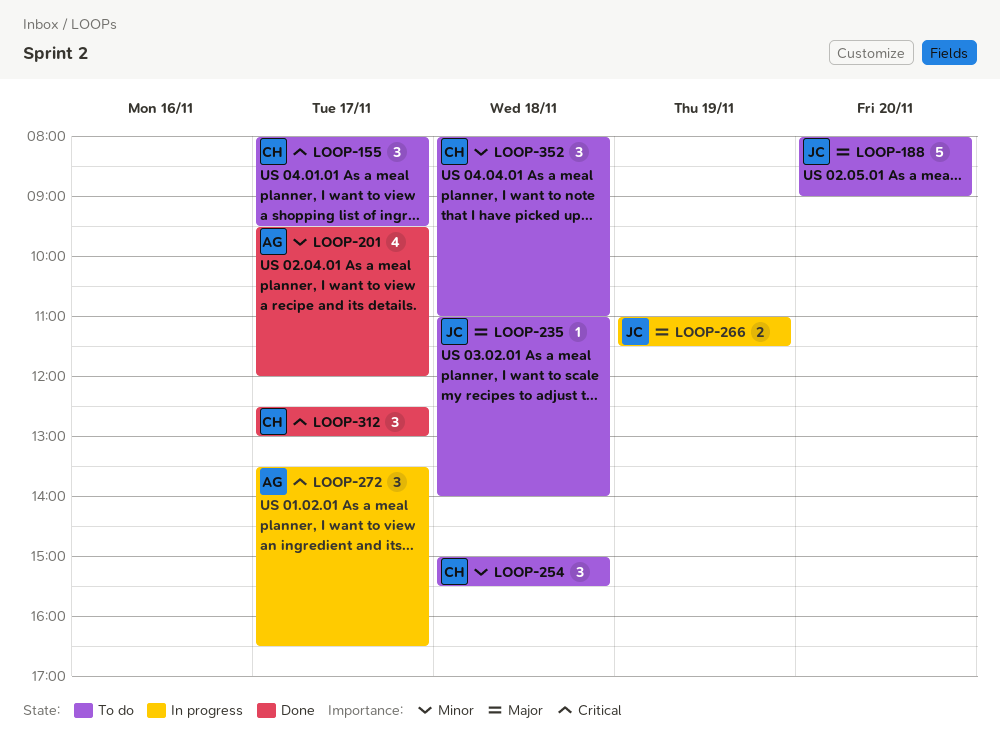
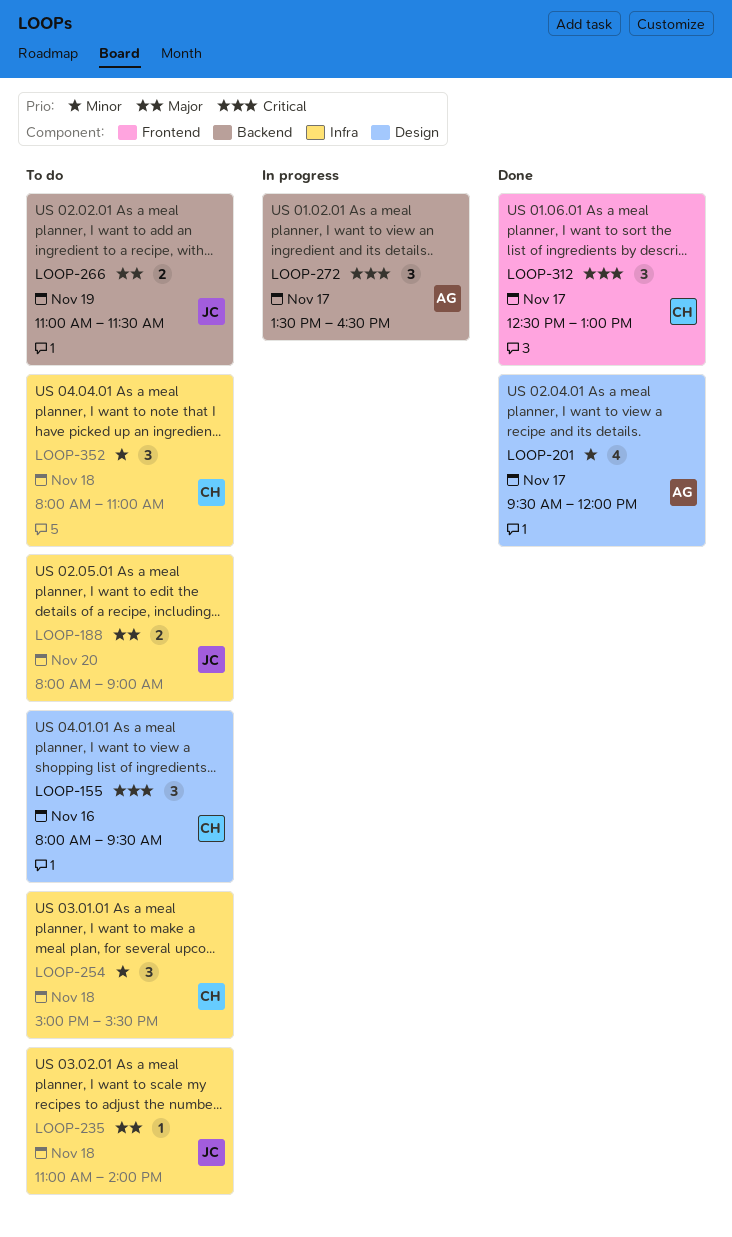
LOOP-155, day: Nov 17 -> Nov 16
LOOP-188, estimate: 5 -> 2
LOOP-266, status: In progress -> To do

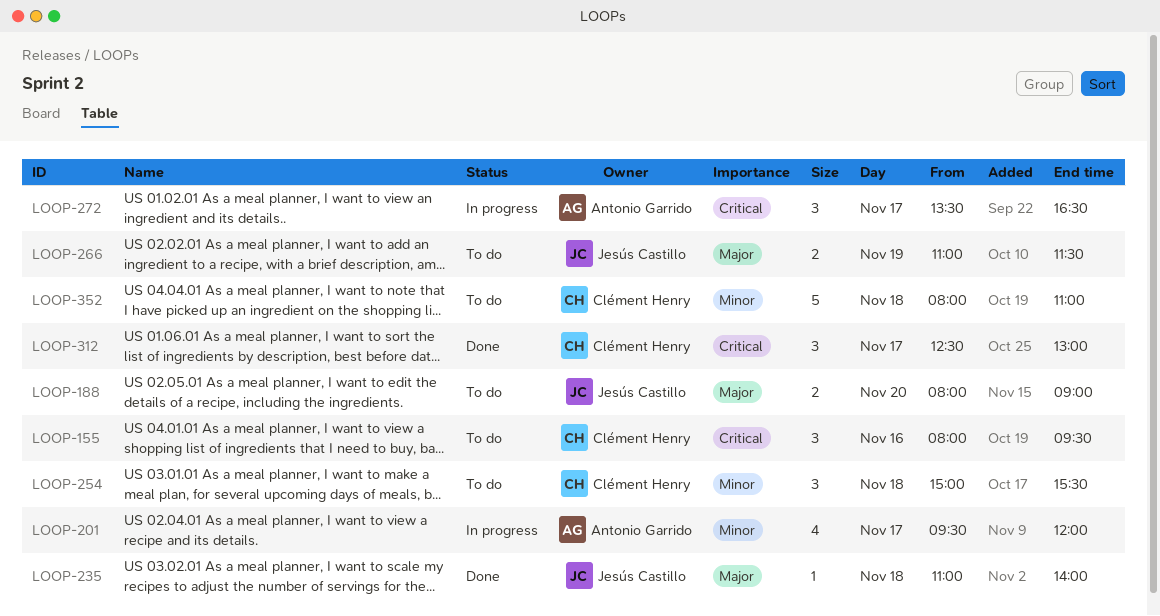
LOOP-201, status: Done -> In progress
LOOP-235, status: To do -> Done
LOOP-352, estimate: 3 -> 5

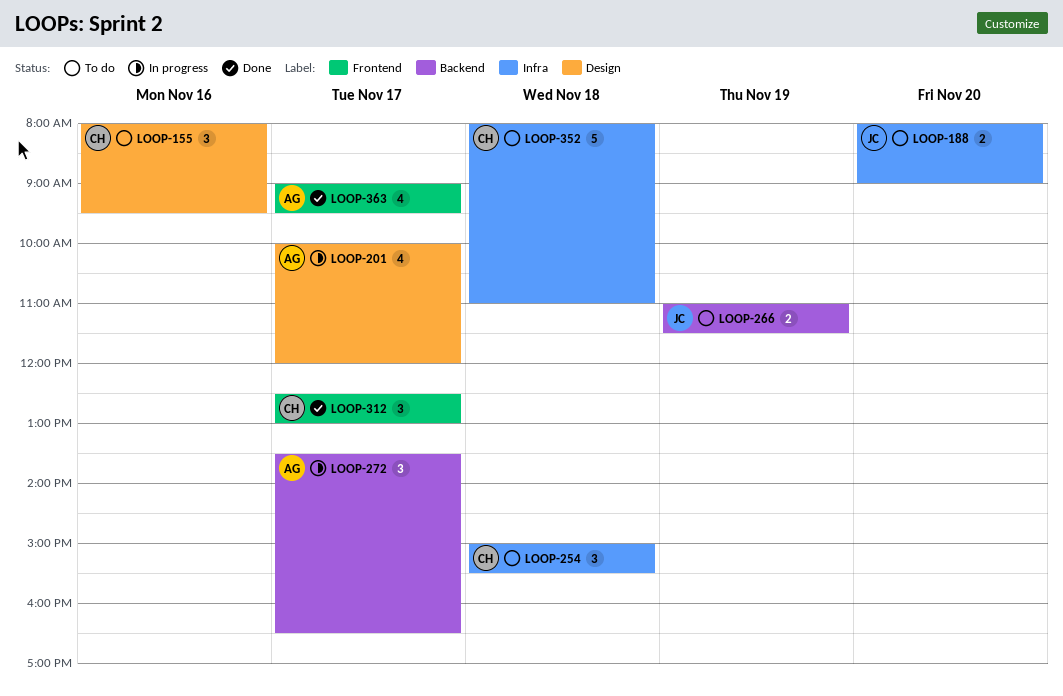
LOOP-201, begins: 09:30 -> 10:00
LOOP-235: present -> none
LOOP-363: none -> present

